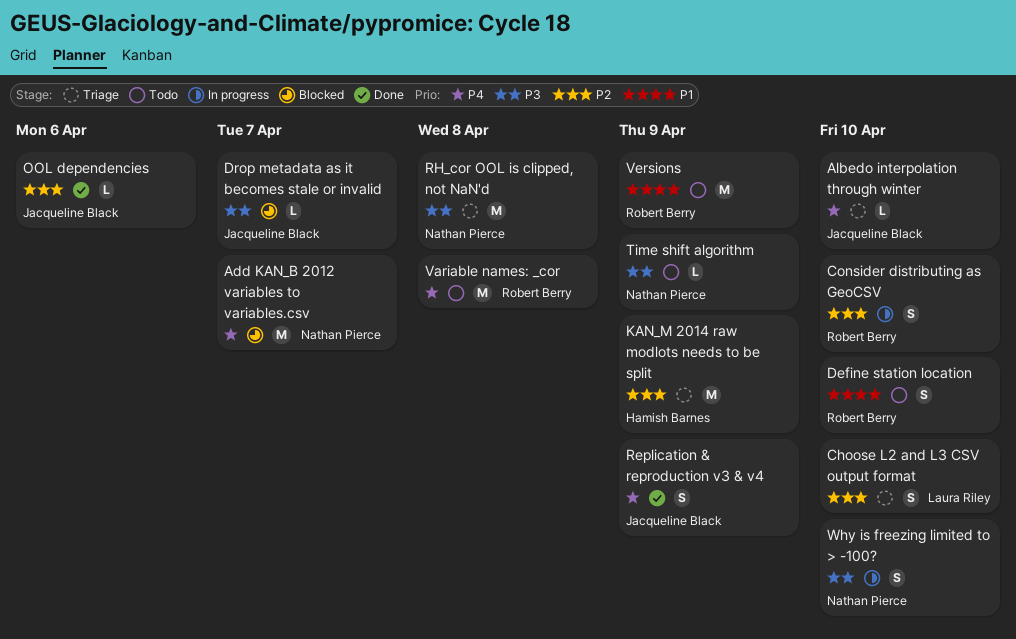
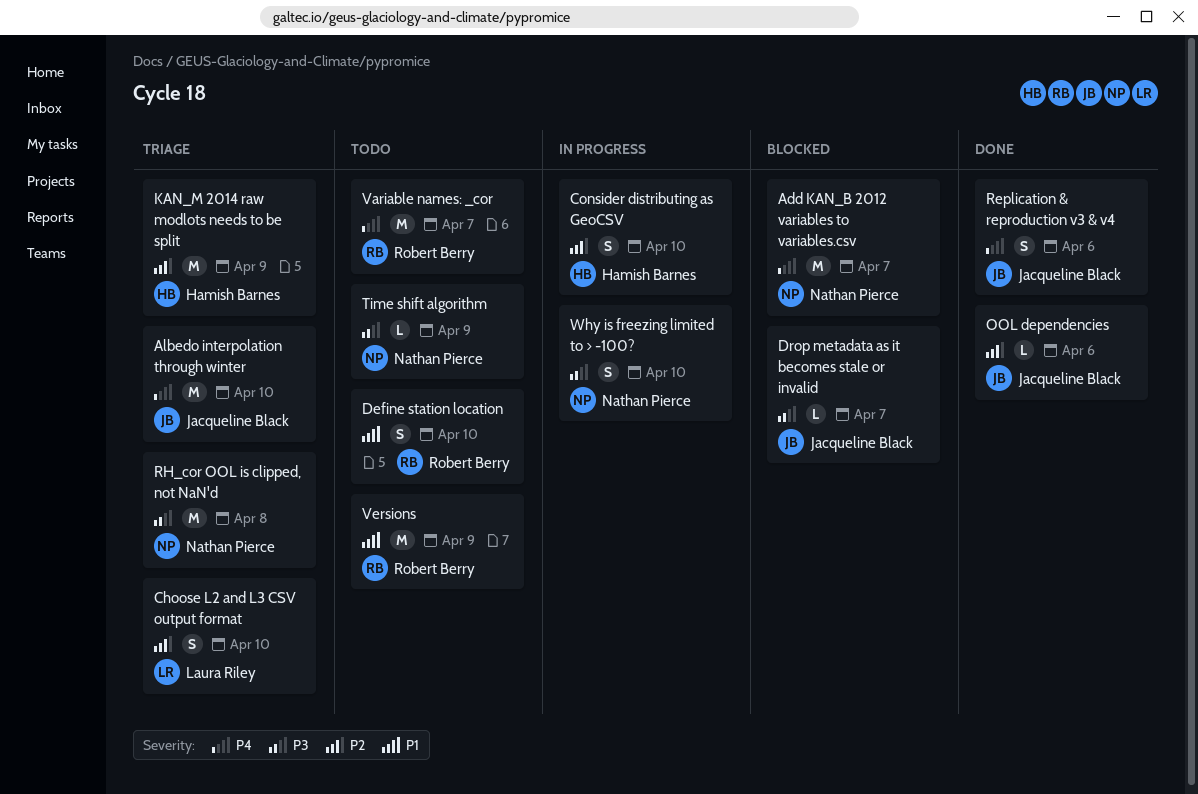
Albedo interpolation through winter, estimate: L -> M
Consider distributing as GeoCSV, owner: Robert Berry -> Hamish Barnes
Replication & reproduction v3 & v4, due: Apr 9 -> Apr 6
Variable names: _cor, due: Apr 8 -> Apr 7

